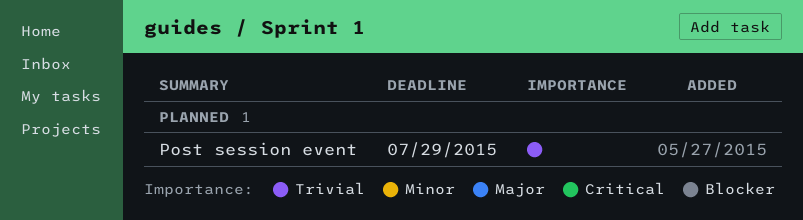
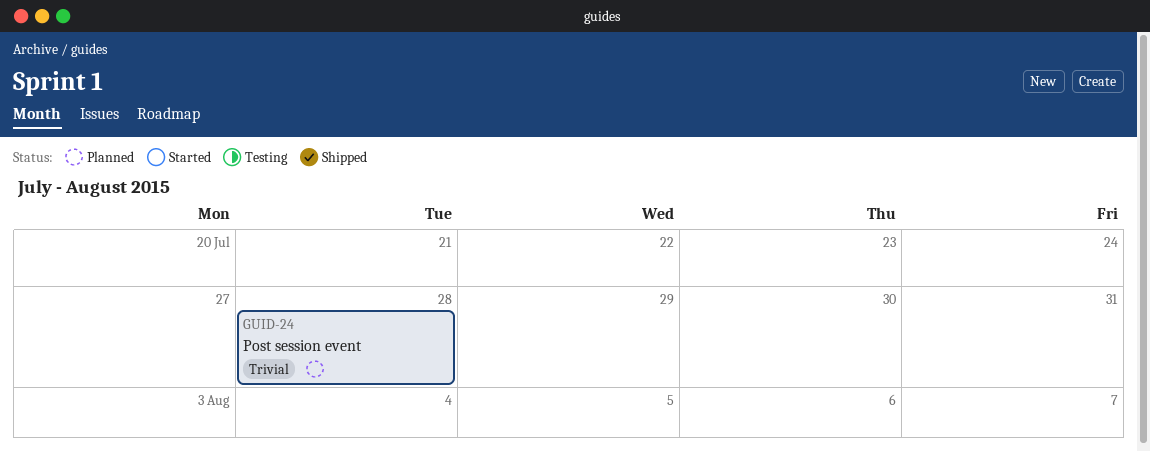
Post session event, due: Jul 29 -> Jul 28

